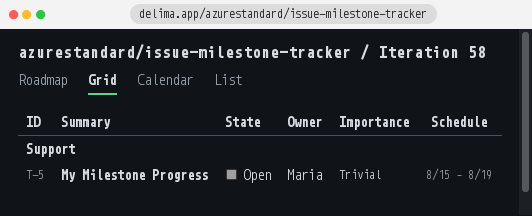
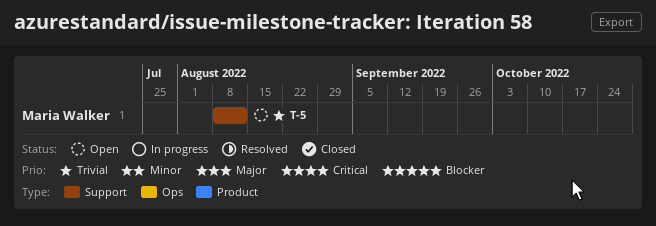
T-5, start: Aug 15 -> Aug 8
T-5, due: Aug 19 -> Aug 12

